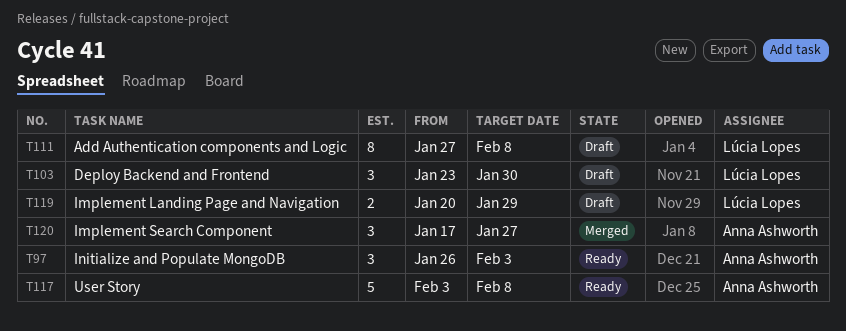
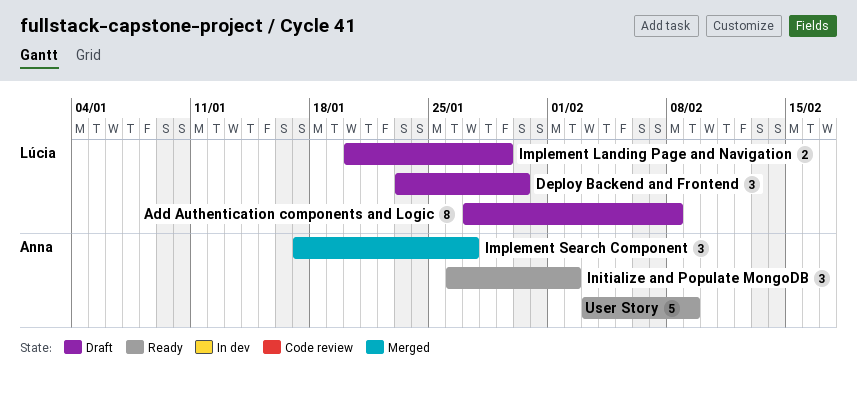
Initialize and Populate MongoDB, due: Feb 3 -> Feb 2
User Story, due: Feb 8 -> Feb 9

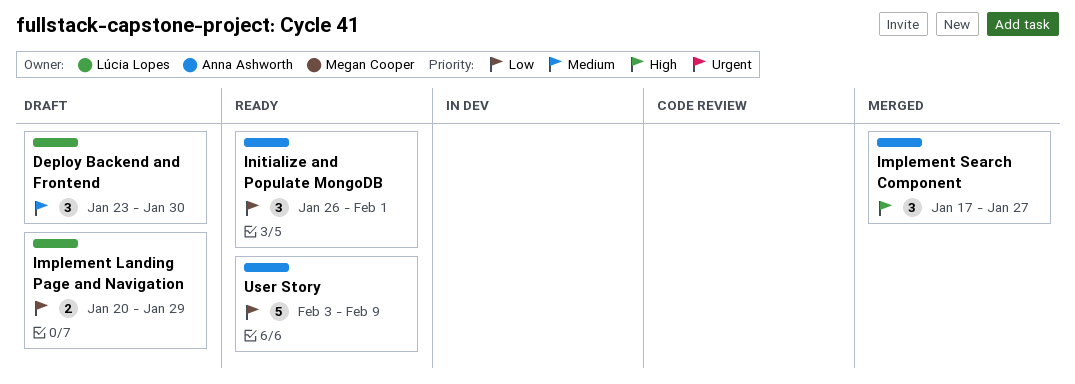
Add Authentication components and Logic: present -> none
Initialize and Populate MongoDB, due: Feb 2 -> Feb 1

